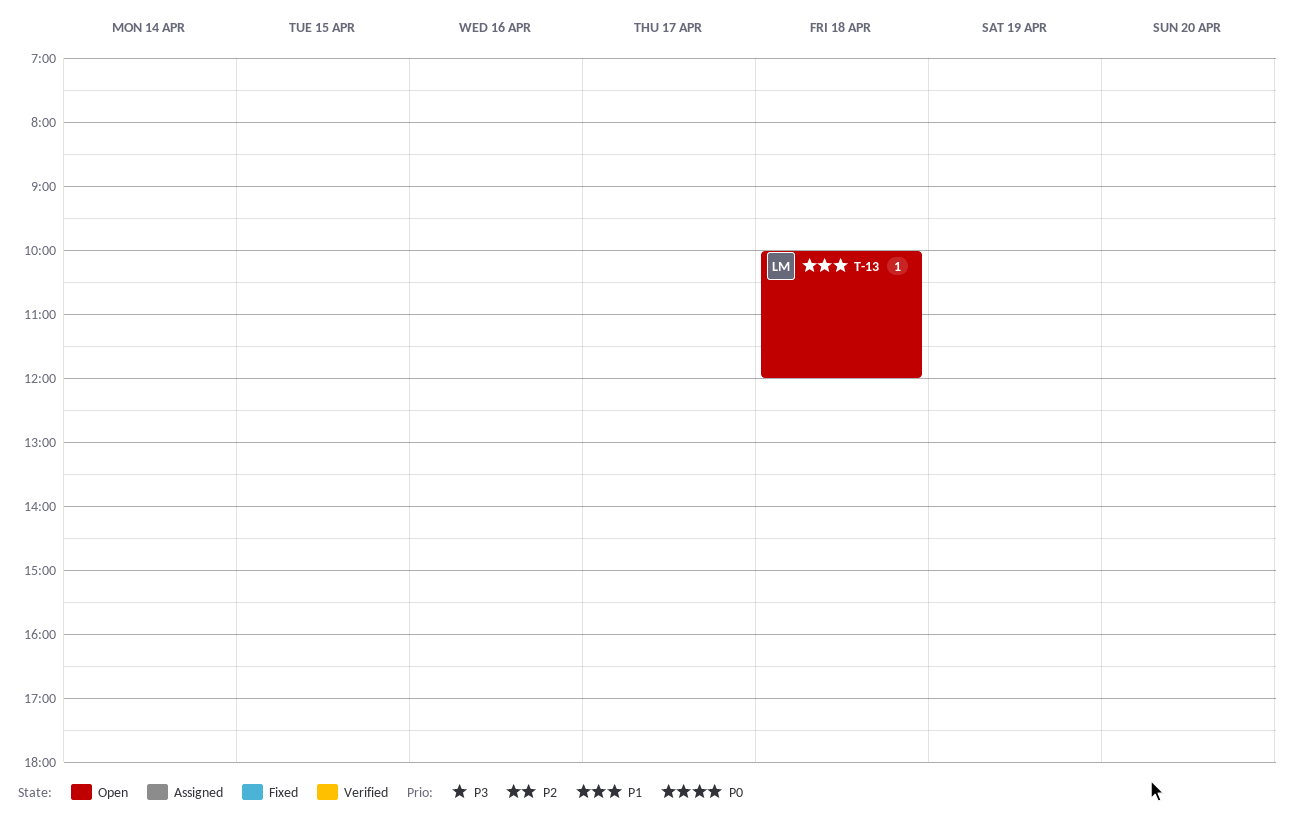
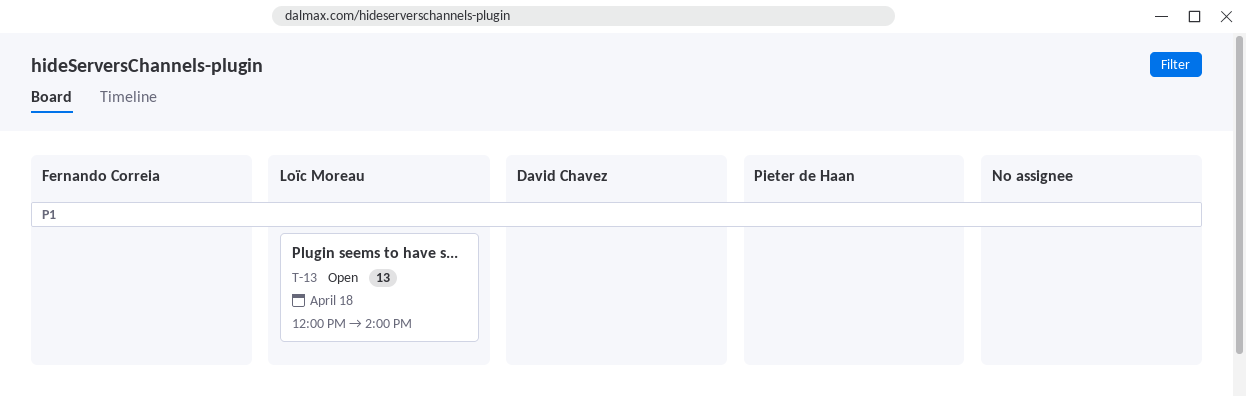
T-13, estimate: 1 -> 13
T-13, begins: 10:00 -> 12:00
T-13, ends: 12:00 -> 14:00

